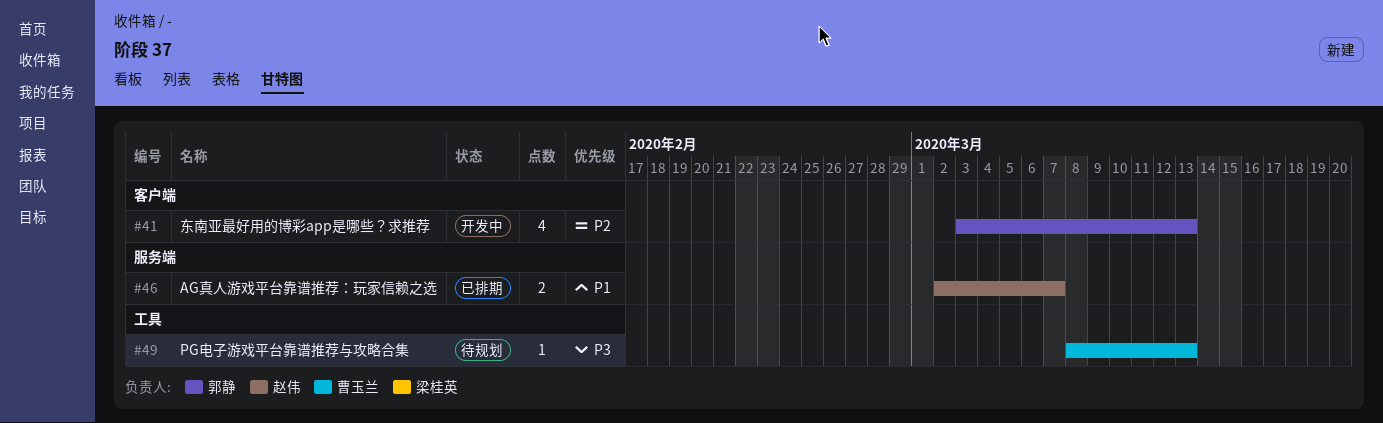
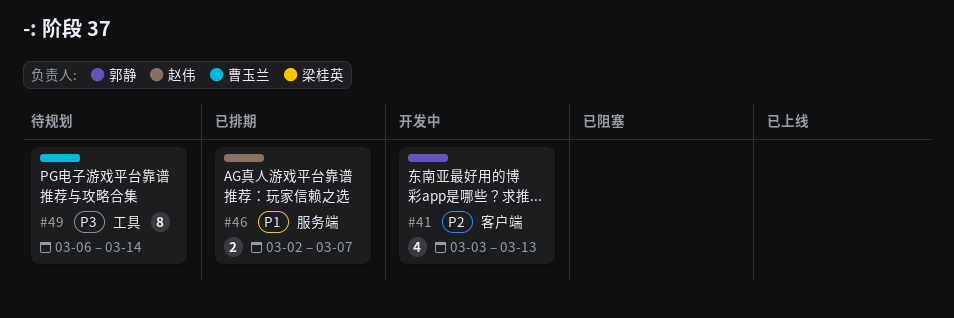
#49, estimate: 1 -> 8
#49, start: Mar 8 -> Mar 6
#49, due: Mar 13 -> Mar 14

